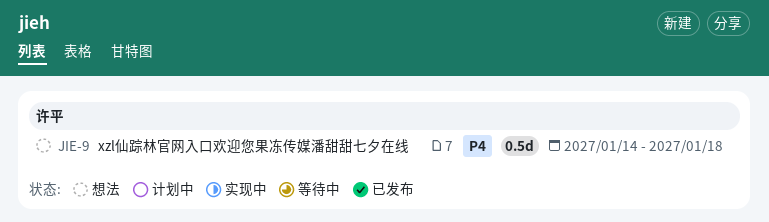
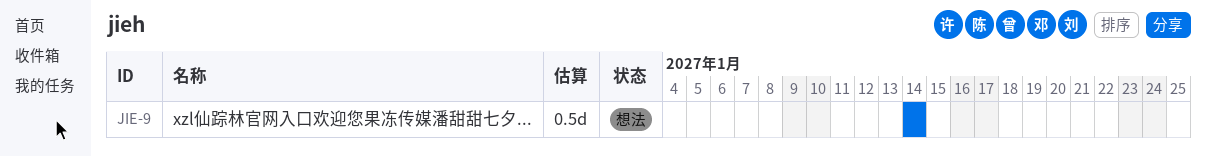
JIE-9, due: Jan 18 -> Jan 14

